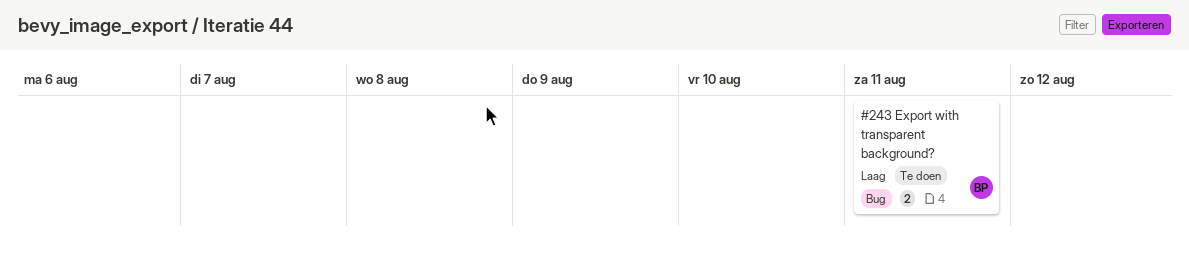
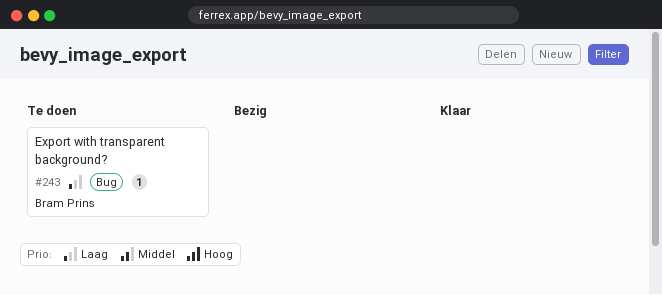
#243, estimate: 2 -> 1

